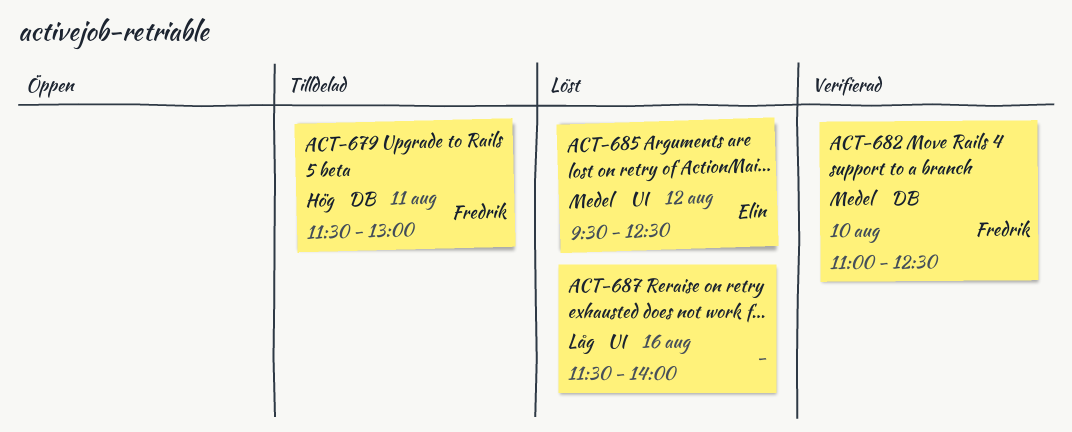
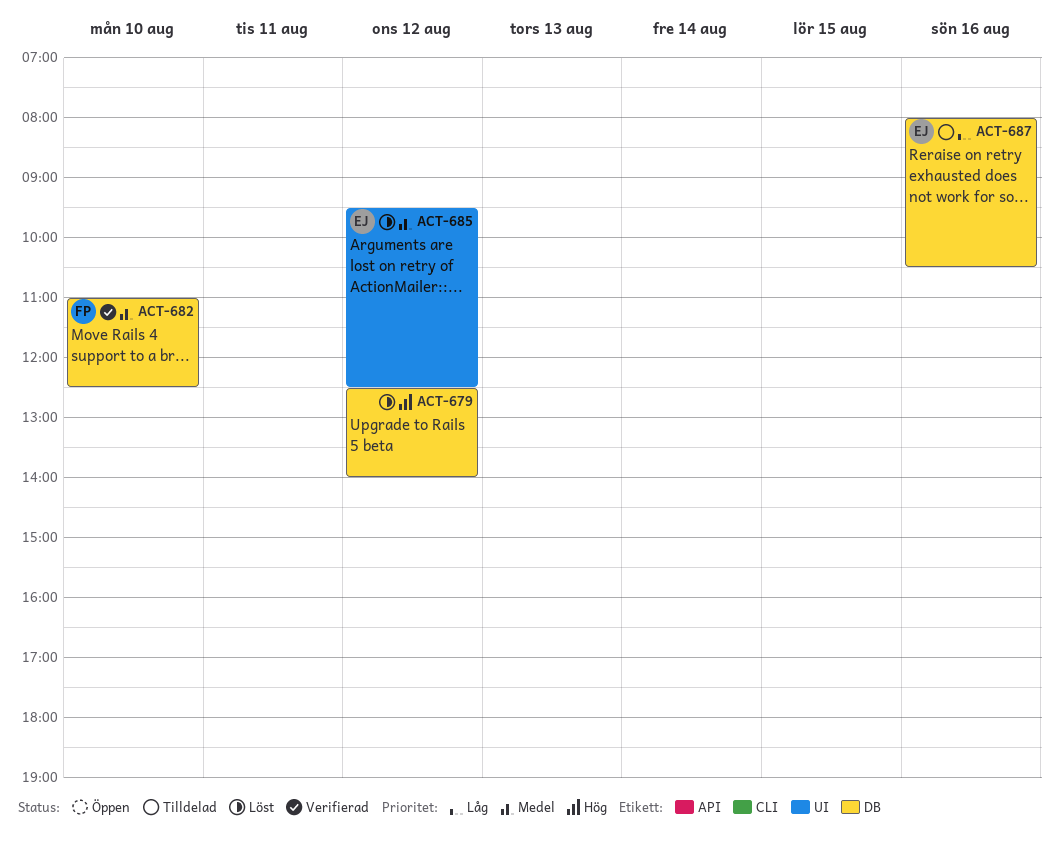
ACT-679, status: Tilldelad -> Löst
ACT-679, owner: Fredrik -> none
ACT-679, day: Aug 11 -> Aug 12
ACT-679, begins: 11:30 -> 12:30
ACT-679, ends: 13:00 -> 14:00
ACT-687, status: Löst -> Tilldelad
ACT-687, owner: none -> Elin
ACT-687, label: UI -> DB
ACT-687, begins: 11:30 -> 08:00
ACT-687, ends: 14:00 -> 10:30

